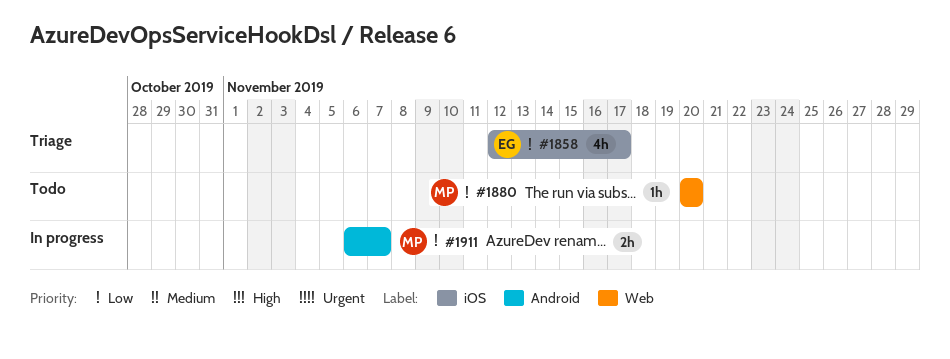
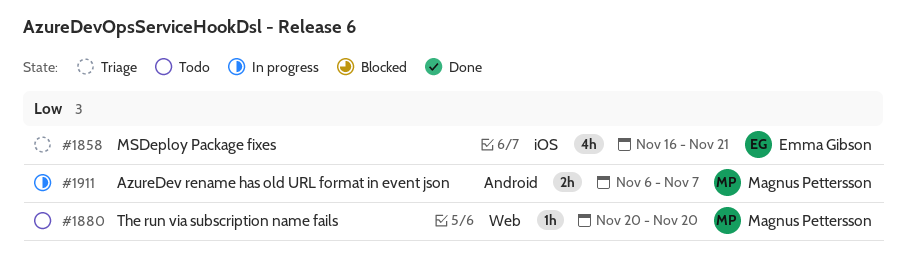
#1858, start: Nov 12 -> Nov 16
#1858, due: Nov 17 -> Nov 21

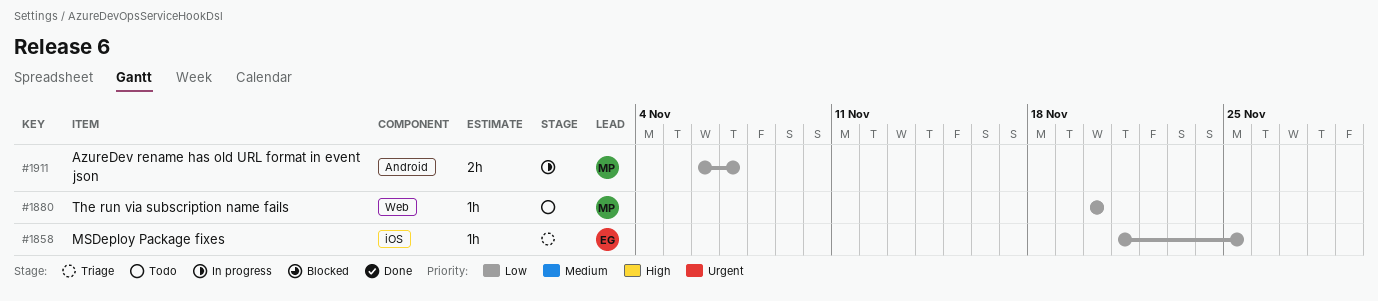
#1858, estimate: 4h -> 1h
#1858, start: Nov 16 -> Nov 21
#1858, due: Nov 21 -> Nov 25

